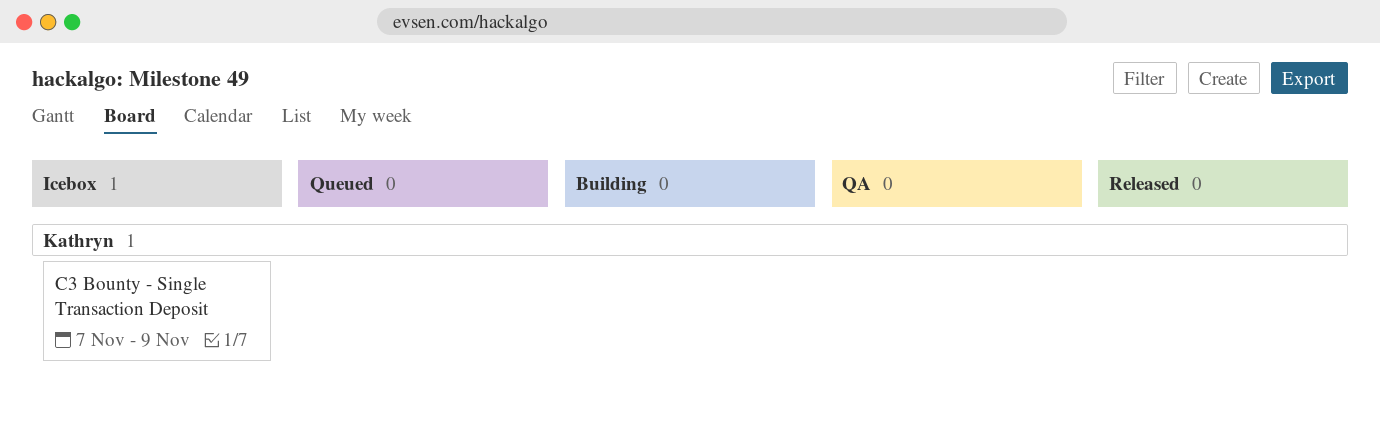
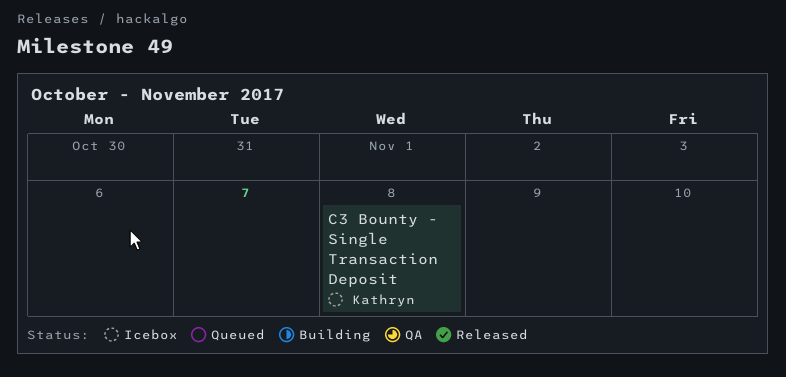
C3 Bounty - Single Transaction Deposit, due: Nov 9 -> Nov 8

